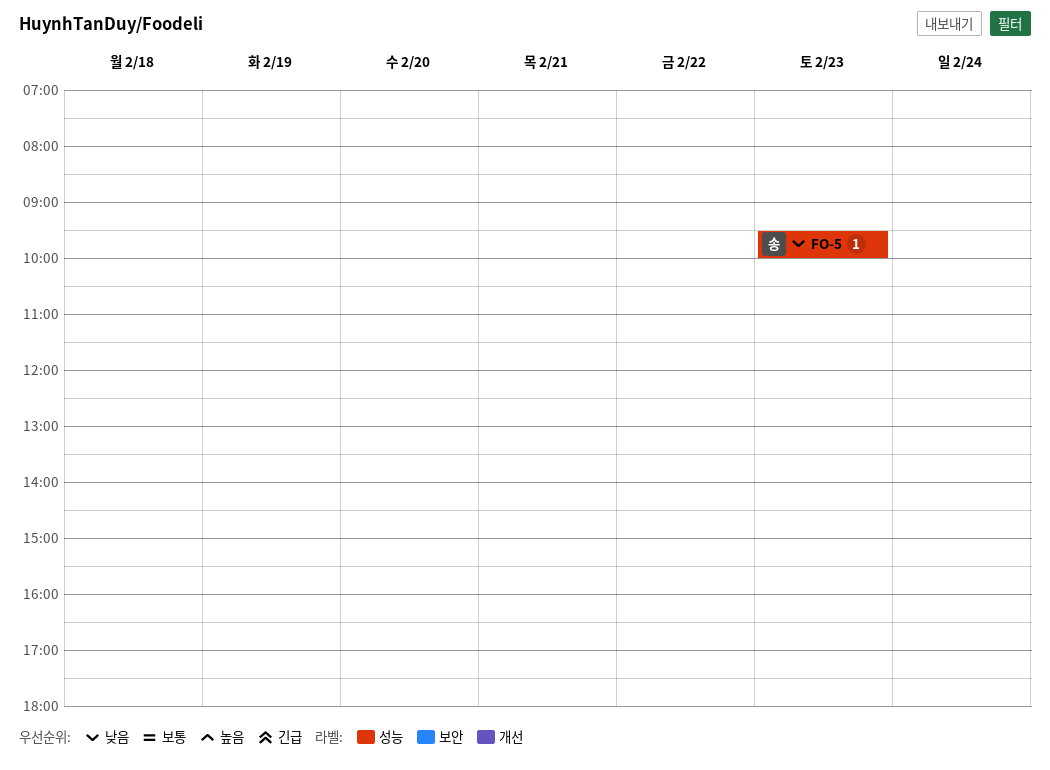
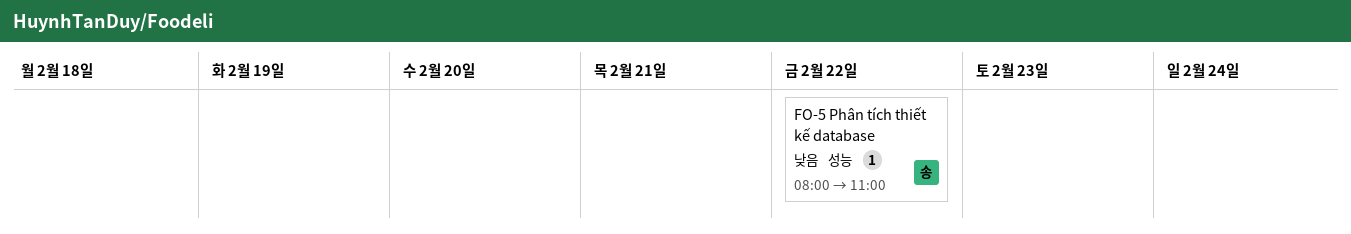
FO-5, day: Feb 23 -> Feb 22
FO-5, begins: 09:30 -> 08:00
FO-5, ends: 10:00 -> 11:00

